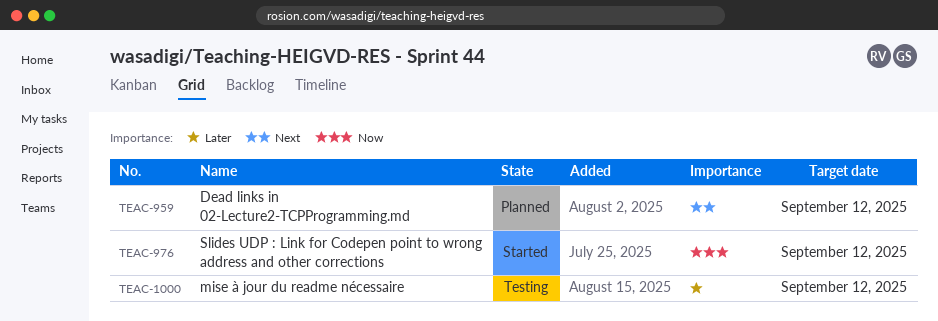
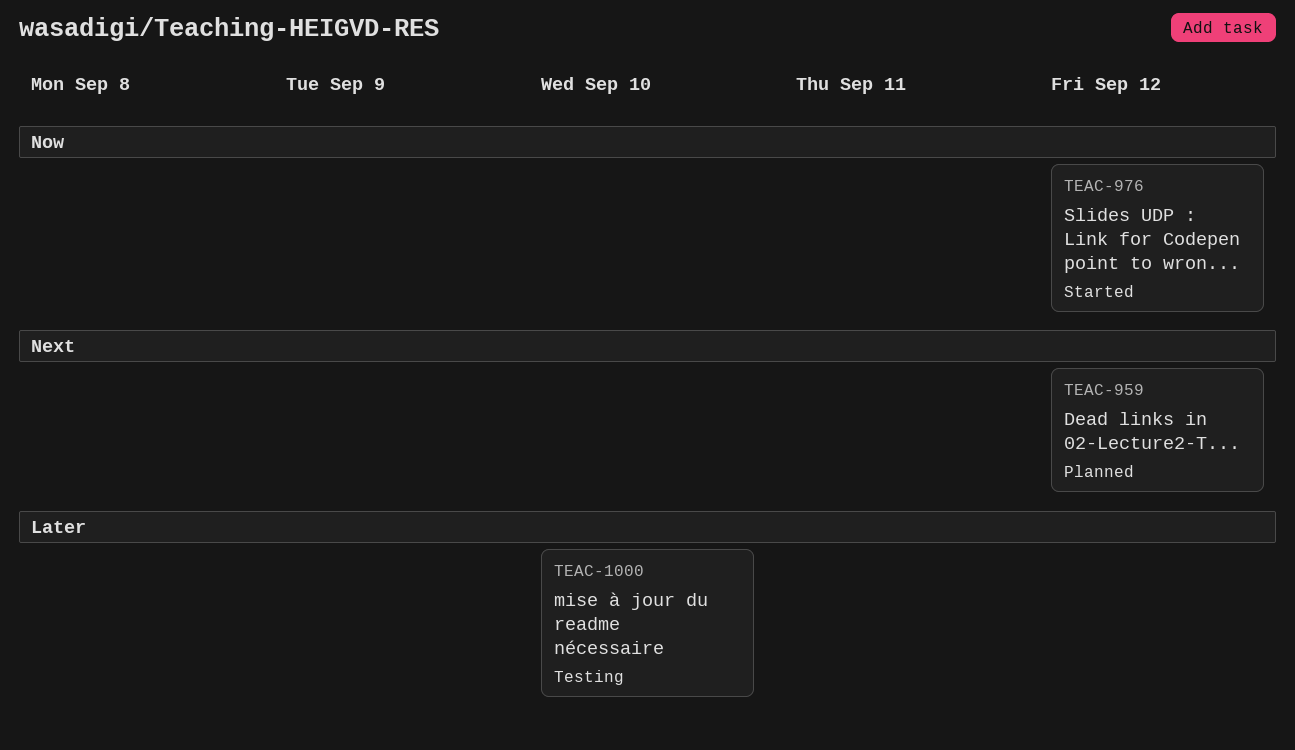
TEAC-1000, due: Sep 12 -> Sep 10

